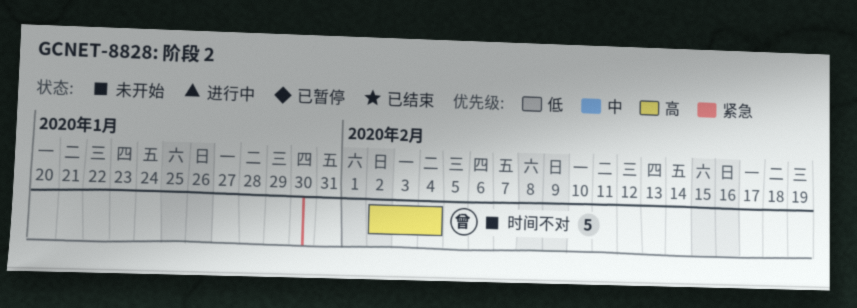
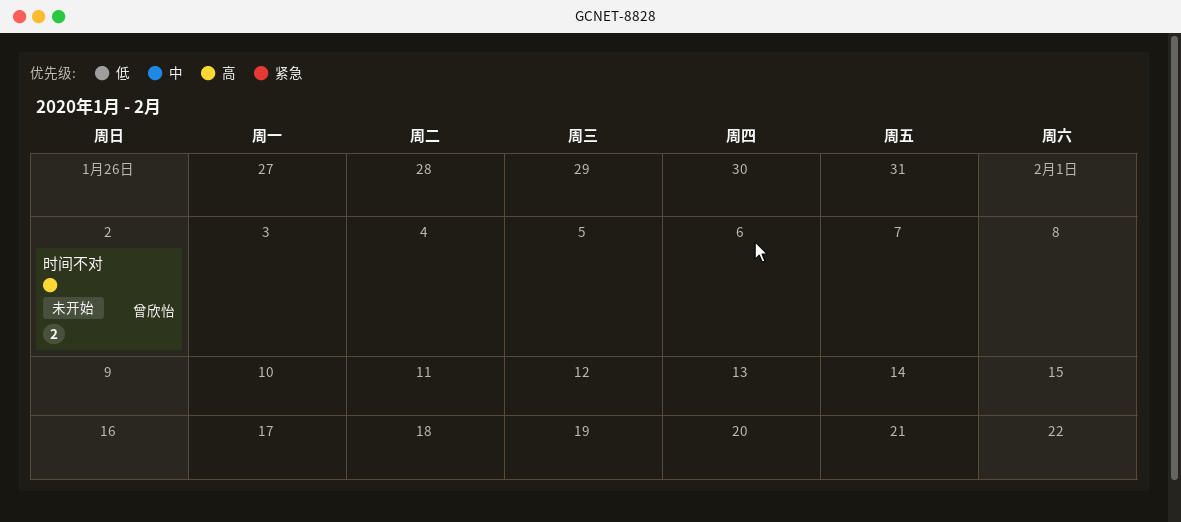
时间不对, estimate: 5 -> 2
时间不对, due: Feb 4 -> Feb 2

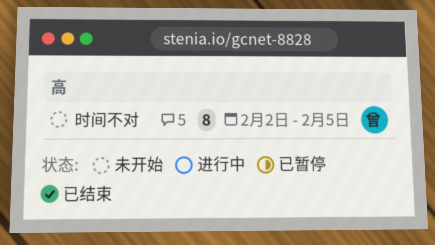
时间不对, estimate: 2 -> 8
时间不对, due: Feb 2 -> Feb 5

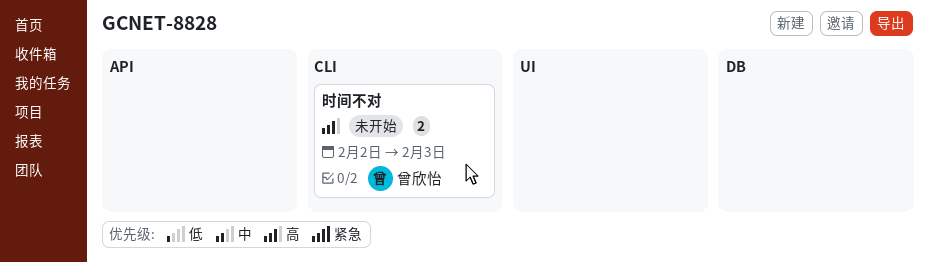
时间不对, estimate: 8 -> 2
时间不对, due: Feb 5 -> Feb 3

